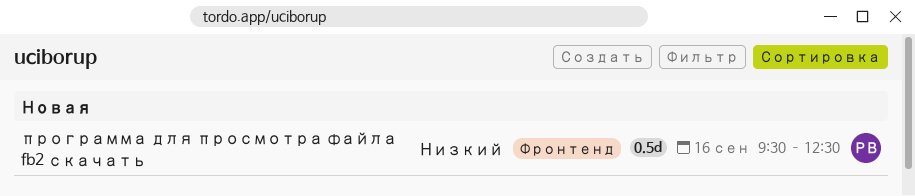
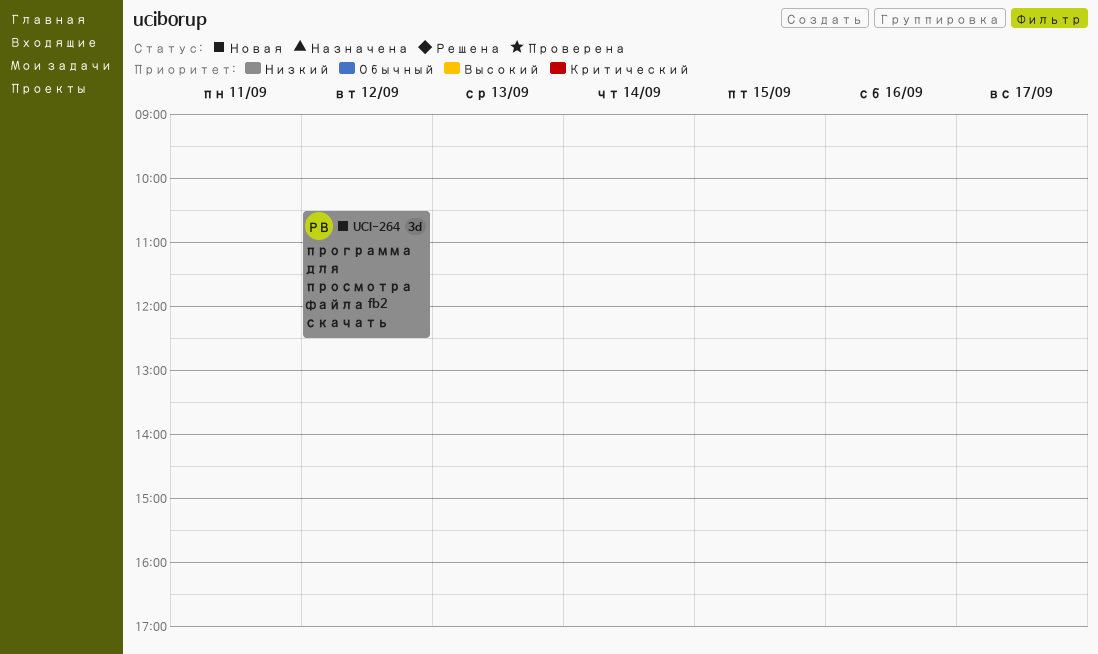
программа для просмотра файла fb2 скачать, estimate: 0.5d -> 3d
программа для просмотра файла fb2 скачать, day: Sep 16 -> Sep 12
программа для просмотра файла fb2 скачать, begins: 09:30 -> 10:30

